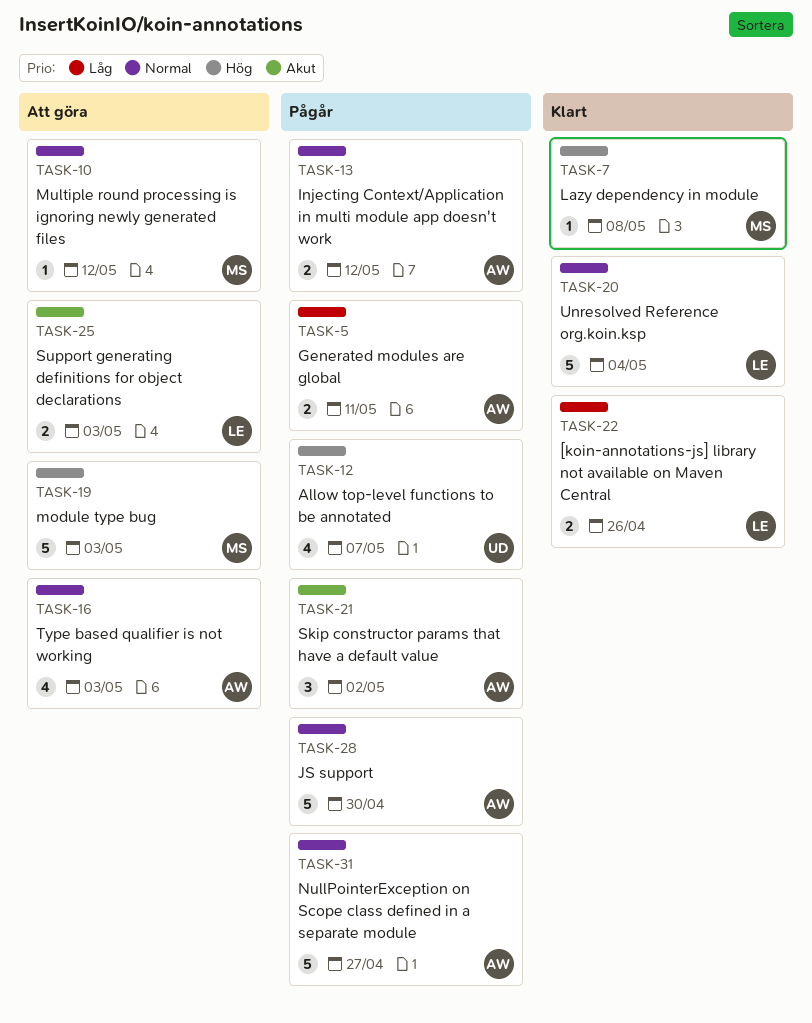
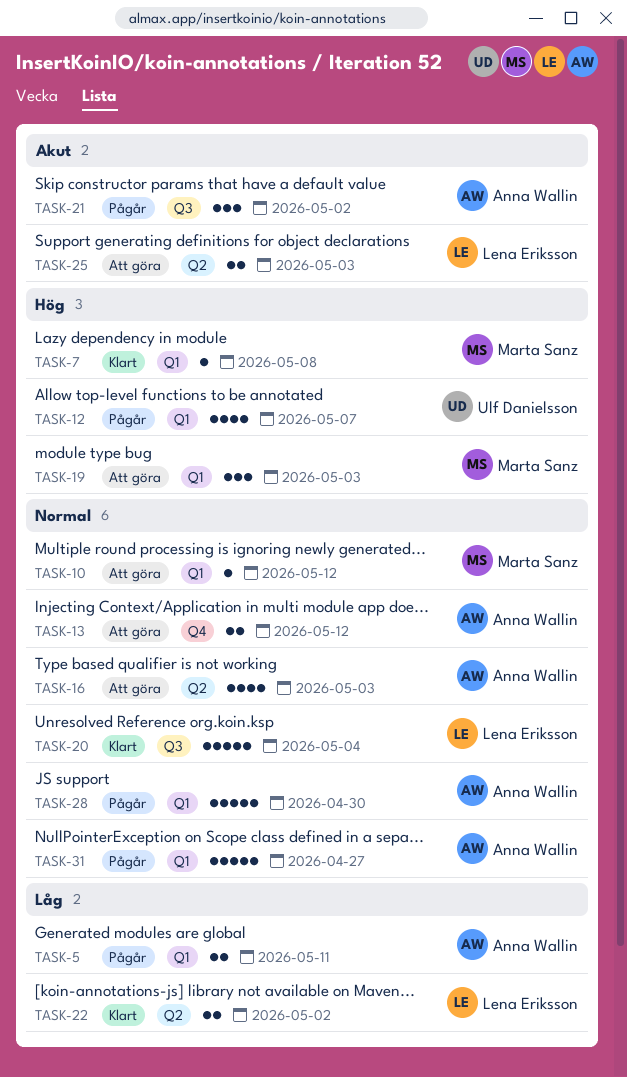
TASK-13, status: Pågår -> Att göra
TASK-19, estimate: 5 -> 3
TASK-22, due: Apr 26 -> May 2

